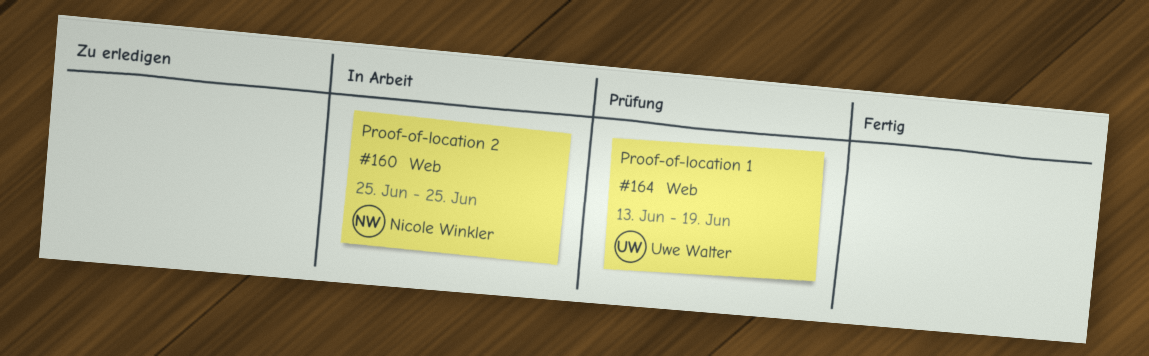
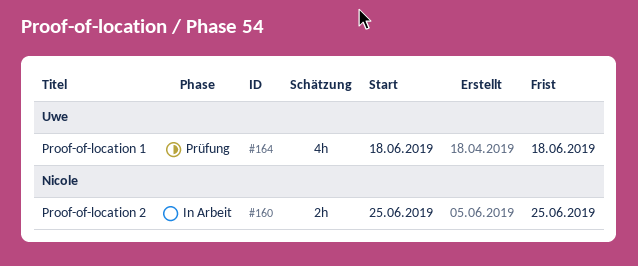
#164, start: Jun 13 -> Jun 18
#164, due: Jun 19 -> Jun 18

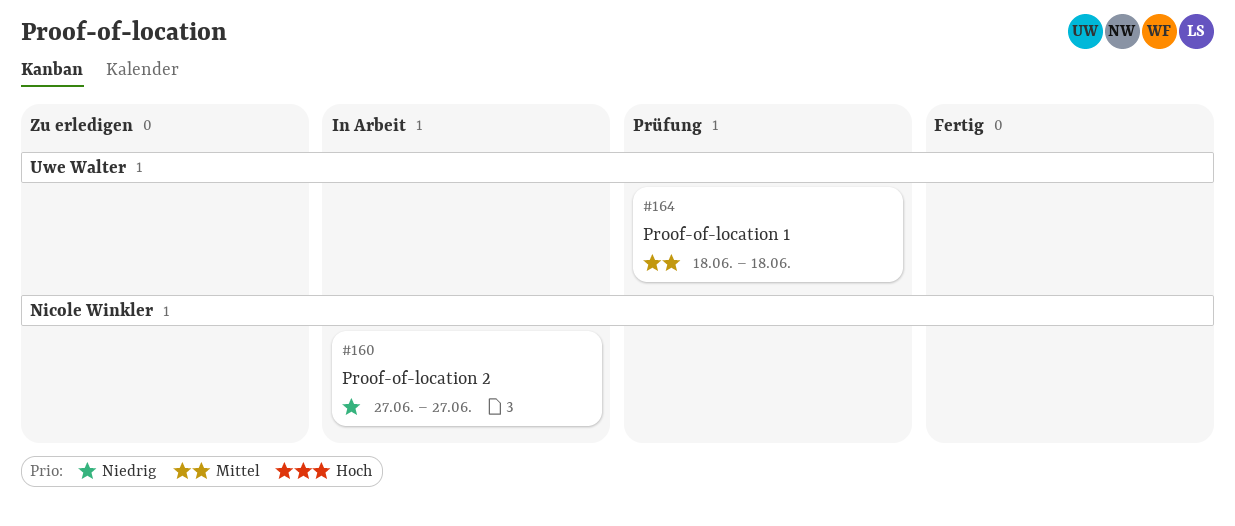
#160, start: Jun 25 -> Jun 27
#160, due: Jun 25 -> Jun 27

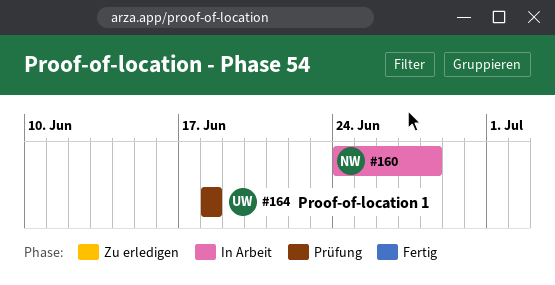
#160, start: Jun 27 -> Jun 24
#160, due: Jun 27 -> Jun 28

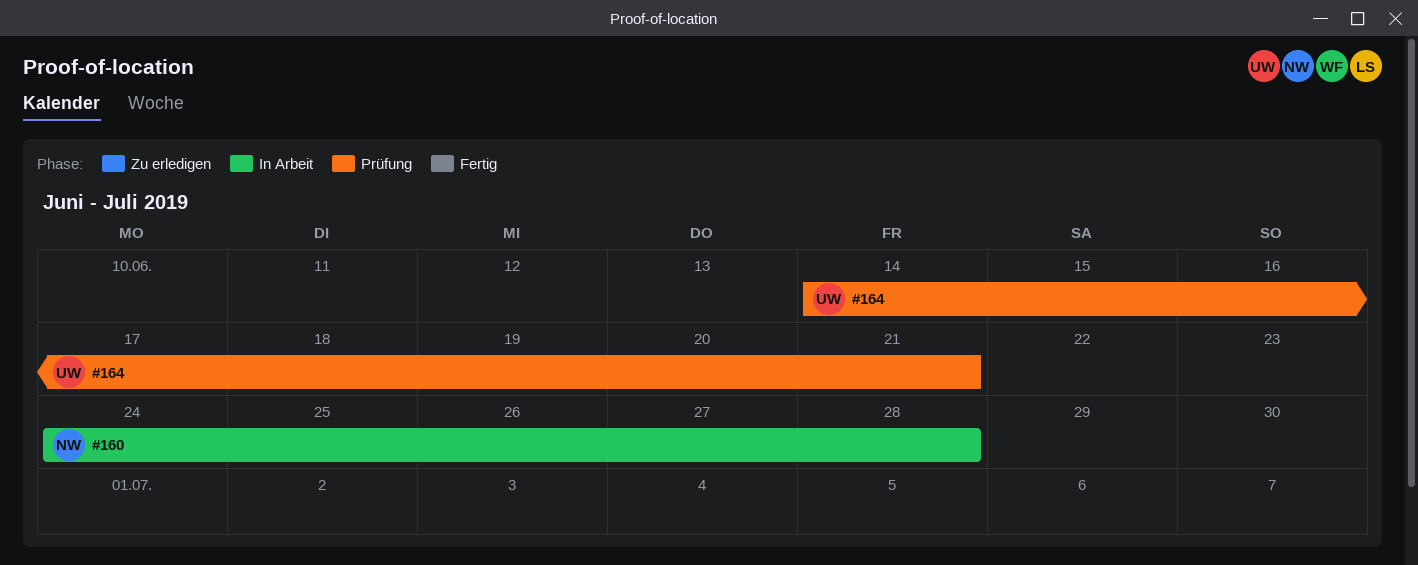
#164, start: Jun 18 -> Jun 14
#164, due: Jun 18 -> Jun 21

